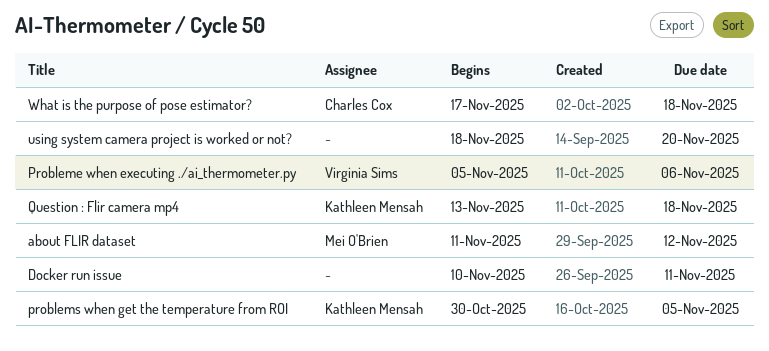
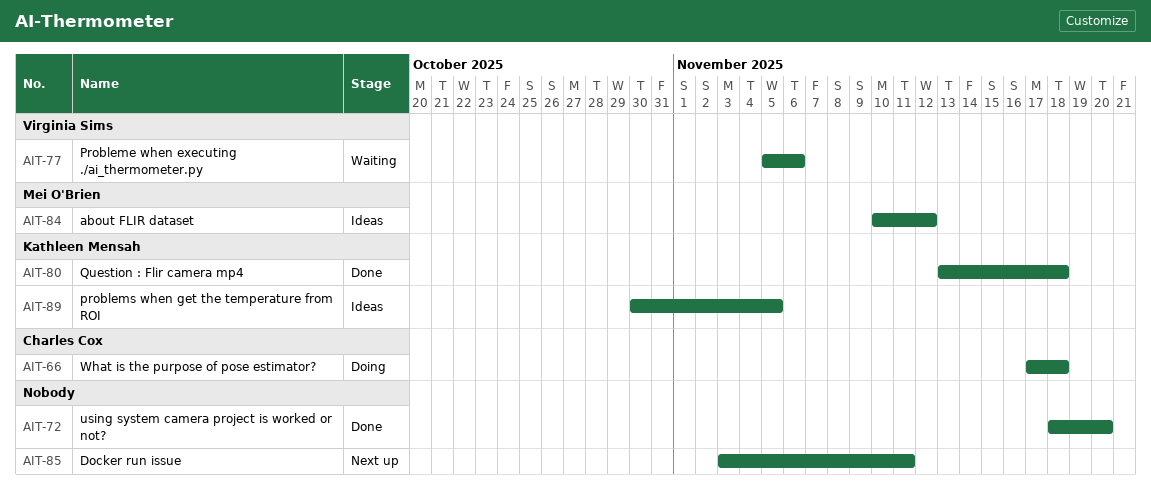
about FLIR dataset, start: Nov 11 -> Nov 10
Docker run issue, start: Nov 10 -> Nov 3

